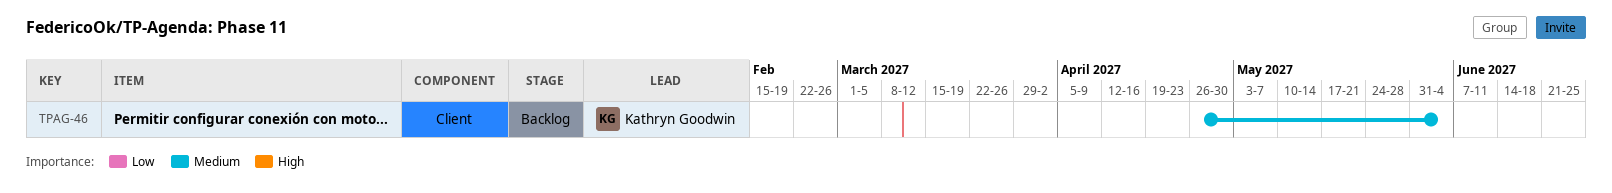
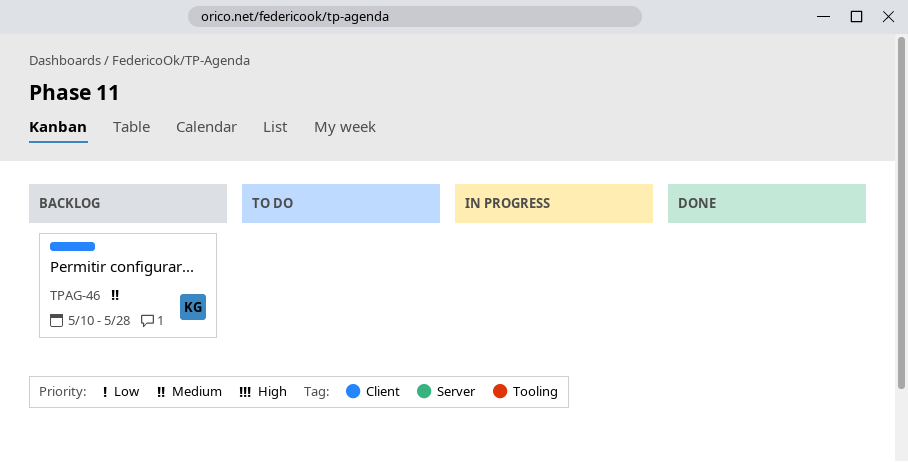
TPAG-46, start: Apr 26 -> May 10
TPAG-46, due: Jun 4 -> May 28

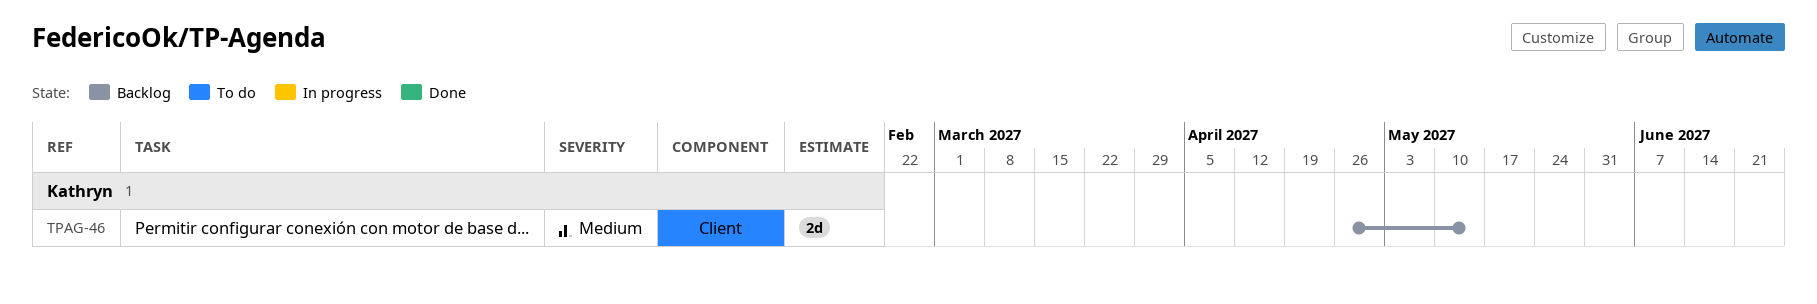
TPAG-46, start: May 10 -> Apr 26
TPAG-46, due: May 28 -> May 14

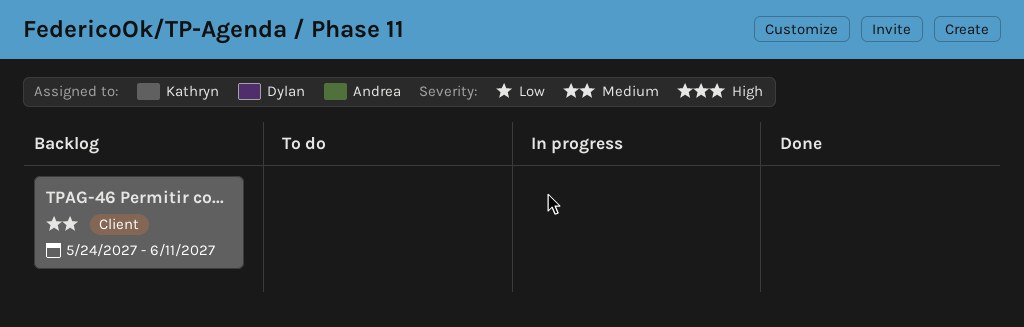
TPAG-46, start: Apr 26 -> May 24
TPAG-46, due: May 14 -> Jun 11

